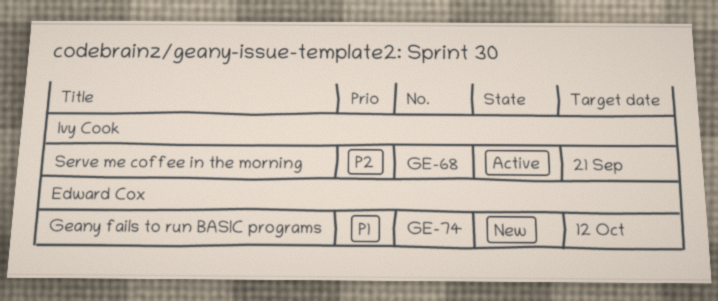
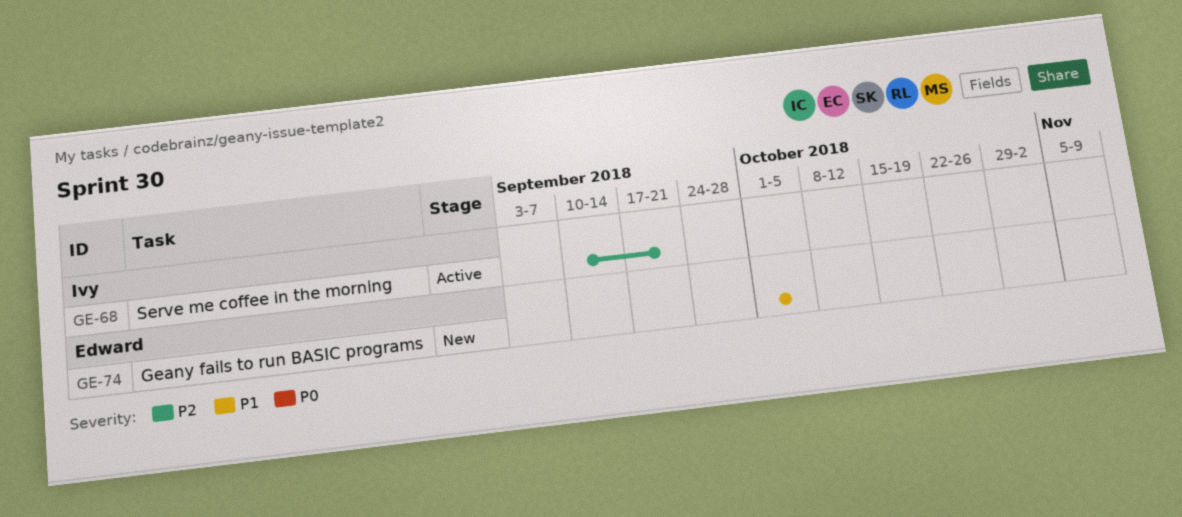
GE-74, due: Oct 12 -> Oct 5

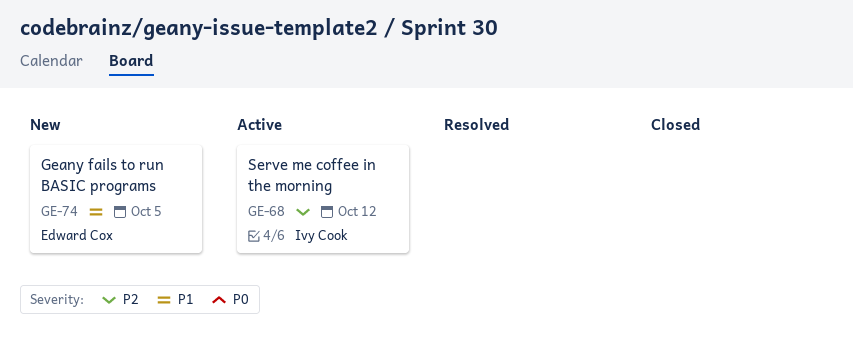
GE-68, due: Sep 21 -> Oct 12

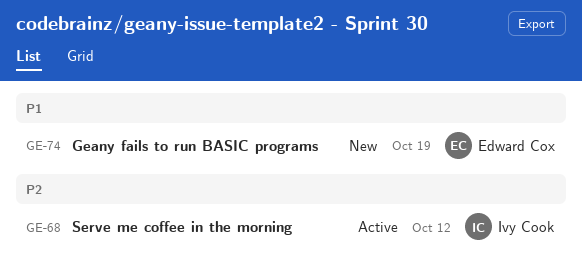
GE-74, due: Oct 5 -> Oct 19

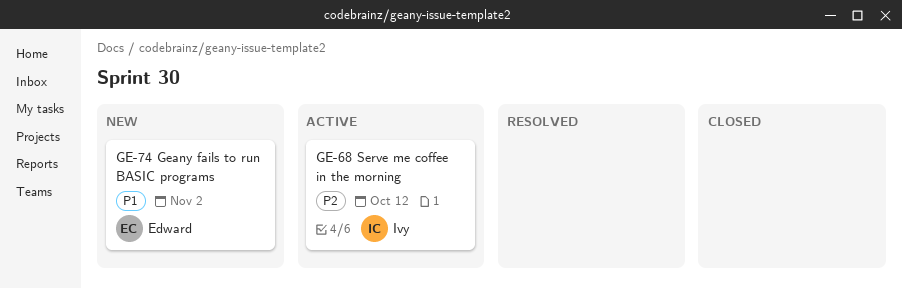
GE-74, due: Oct 19 -> Nov 2

